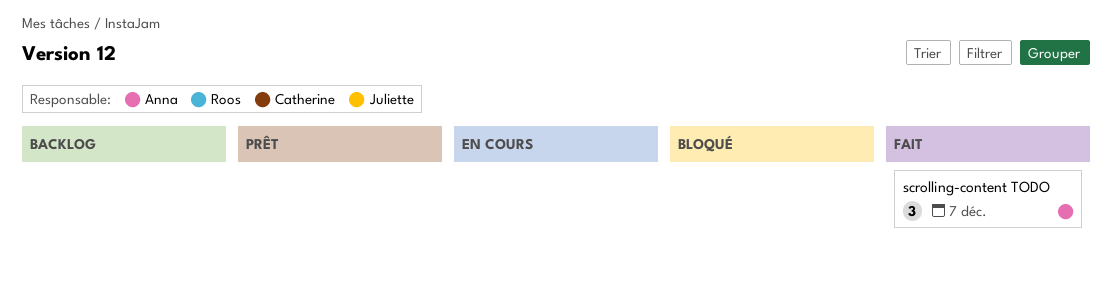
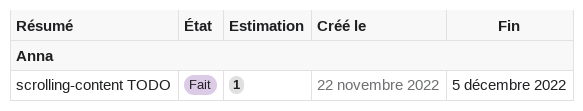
scrolling-content TODO, estimate: 3 -> 1
scrolling-content TODO, due: Dec 7 -> Dec 5

